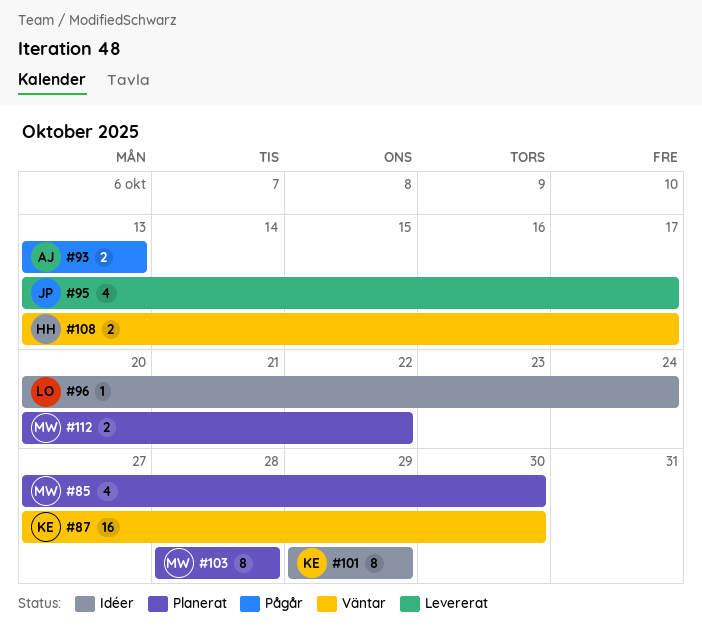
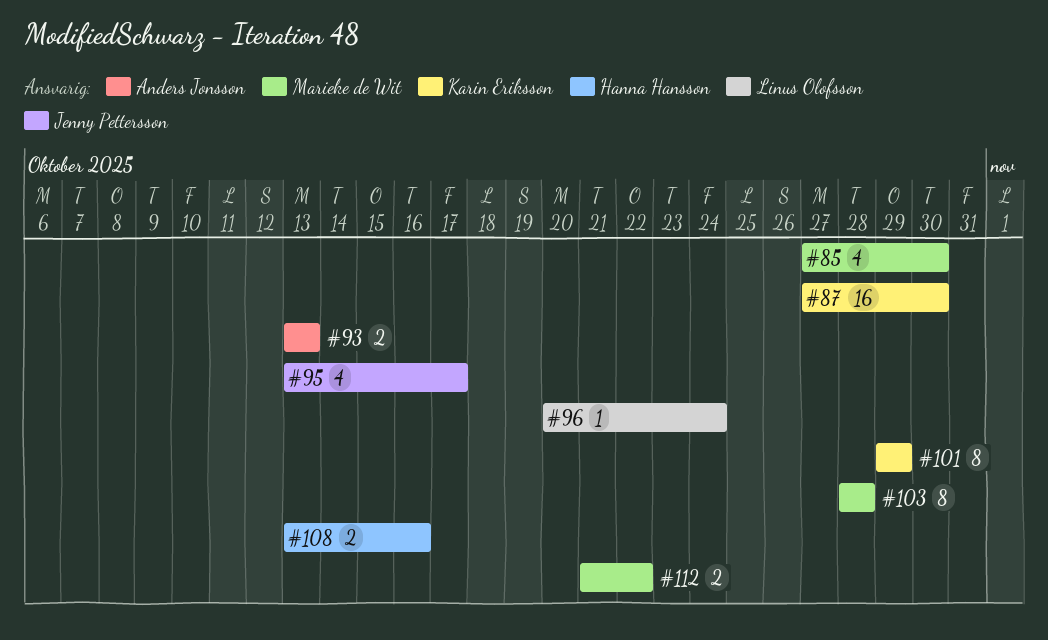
#108, due: Oct 17 -> Oct 16
#112, start: Oct 20 -> Oct 21

